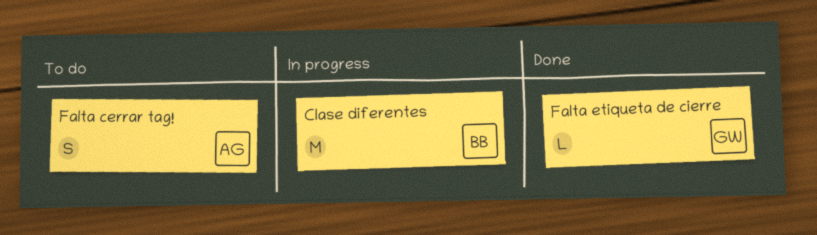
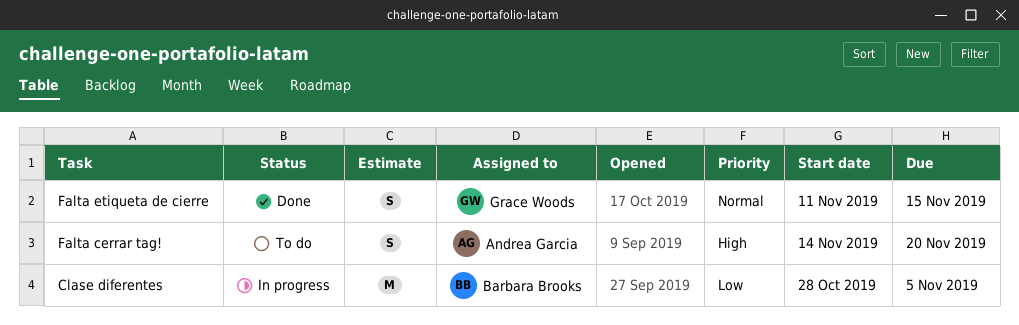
Falta etiqueta de cierre, estimate: L -> S

